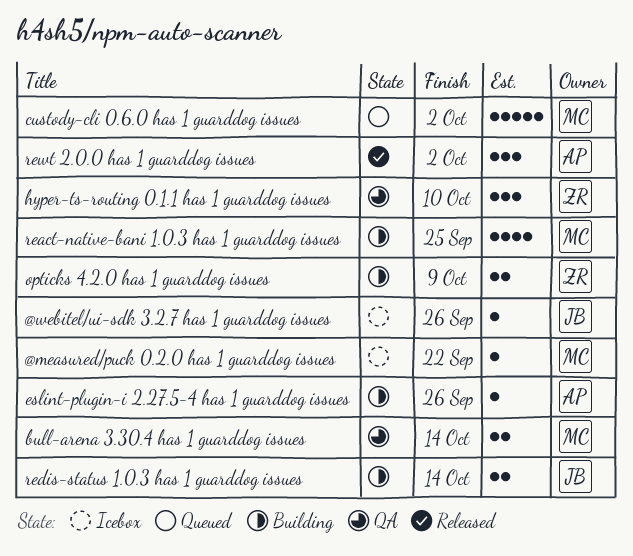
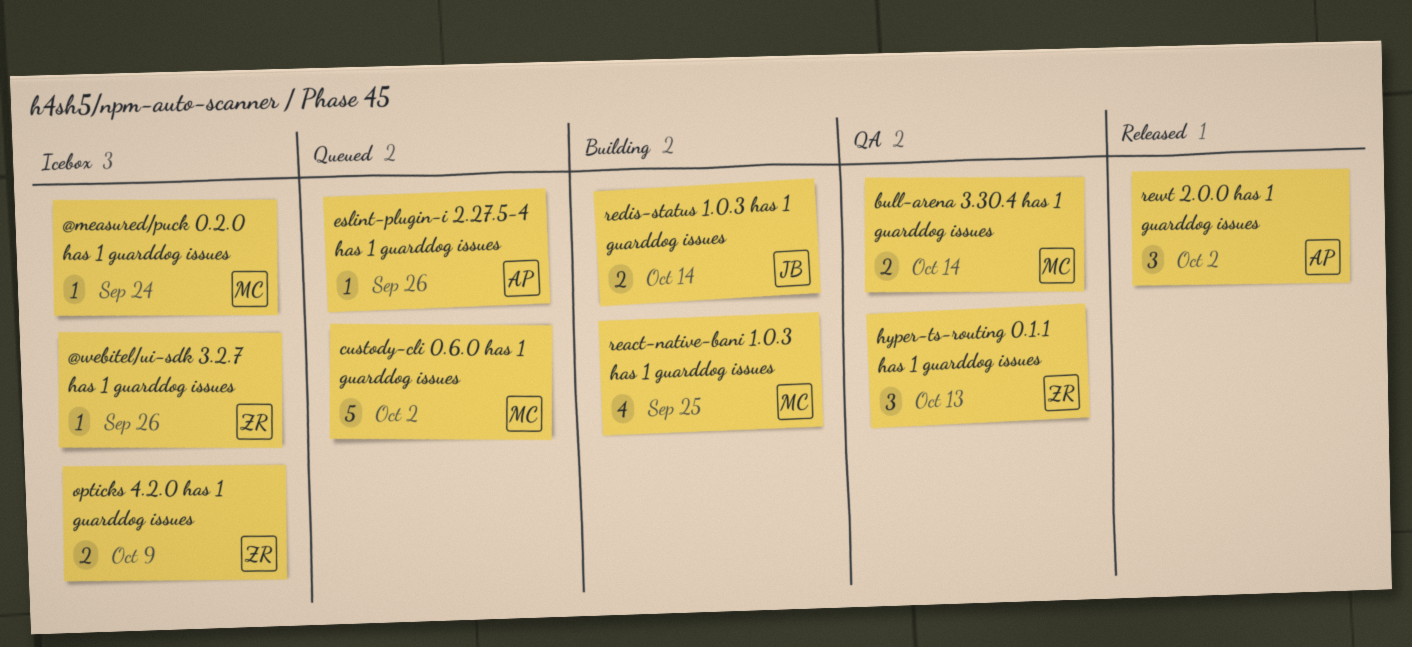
@measured/puck 0.2.0 has 1 guarddog issues, due: Sep 22 -> Sep 24
@webitel/ui-sdk 3.2.7 has 1 guarddog issues, owner: JB -> ZR
eslint-plugin-i 2.27.5-4 has 1 guarddog issues, status: Building -> Queued
hyper-ts-routing 0.1.1 has 1 guarddog issues, due: Oct 10 -> Oct 13
opticks 4.2.0 has 1 guarddog issues, status: Building -> Icebox

